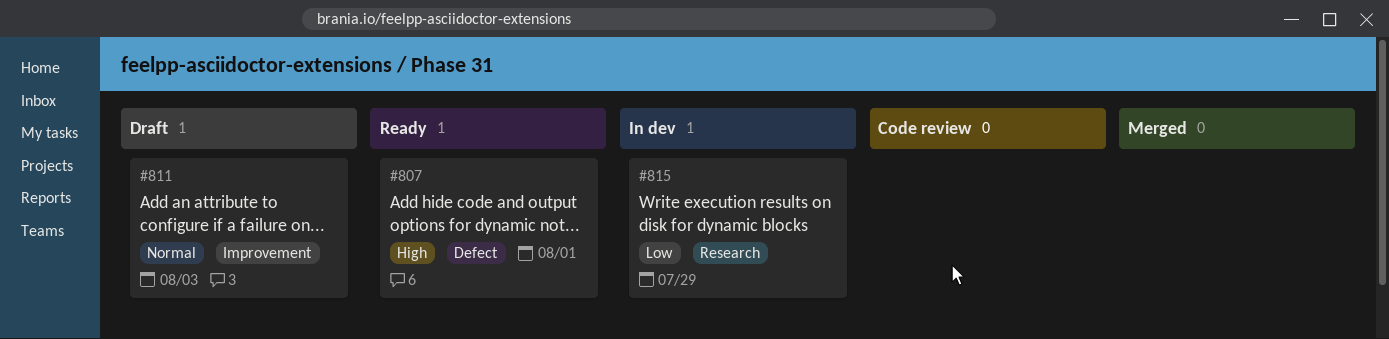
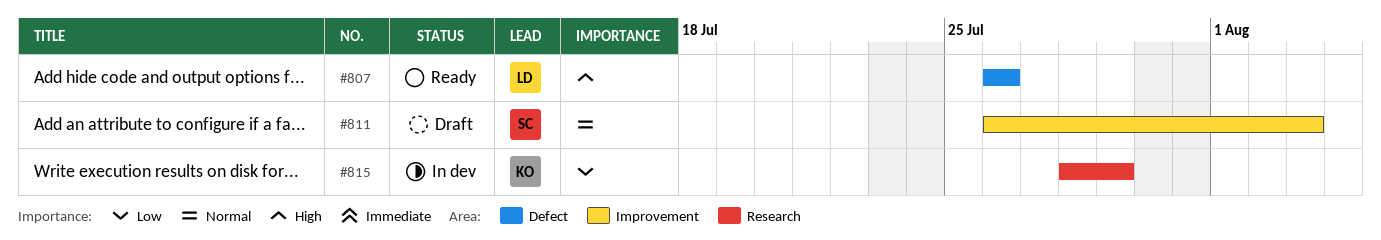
#807, due: Aug 1 -> Jul 26

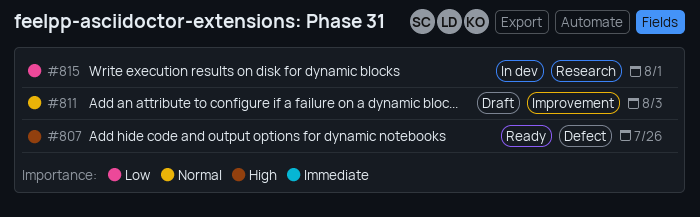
#815, due: Jul 29 -> Aug 1

